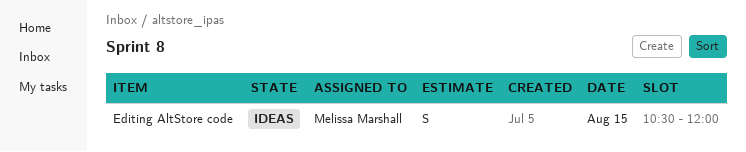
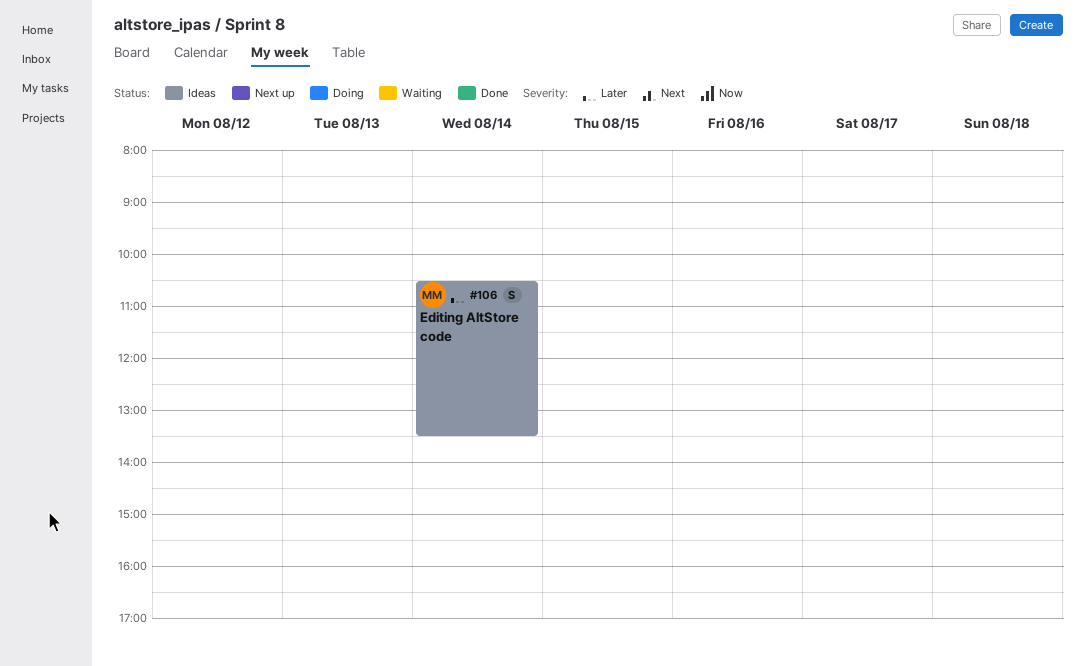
Editing AltStore code, day: Aug 15 -> Aug 14
Editing AltStore code, ends: 12:00 -> 13:30

